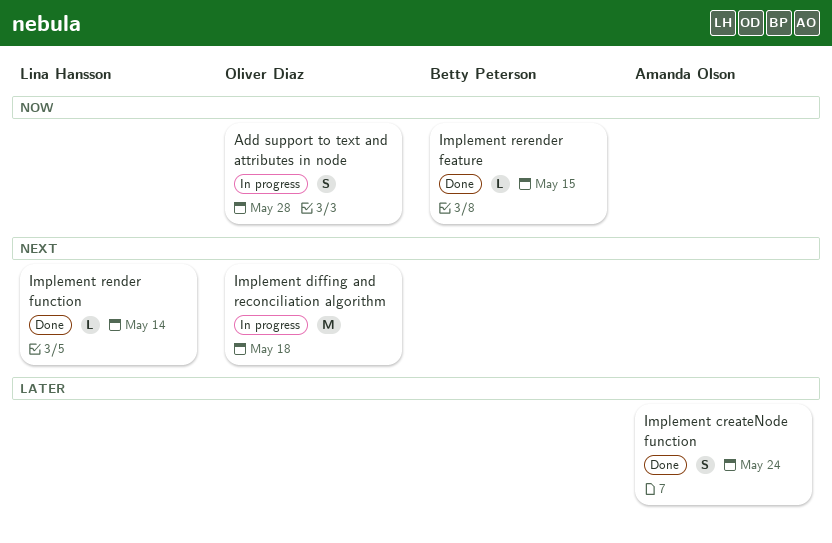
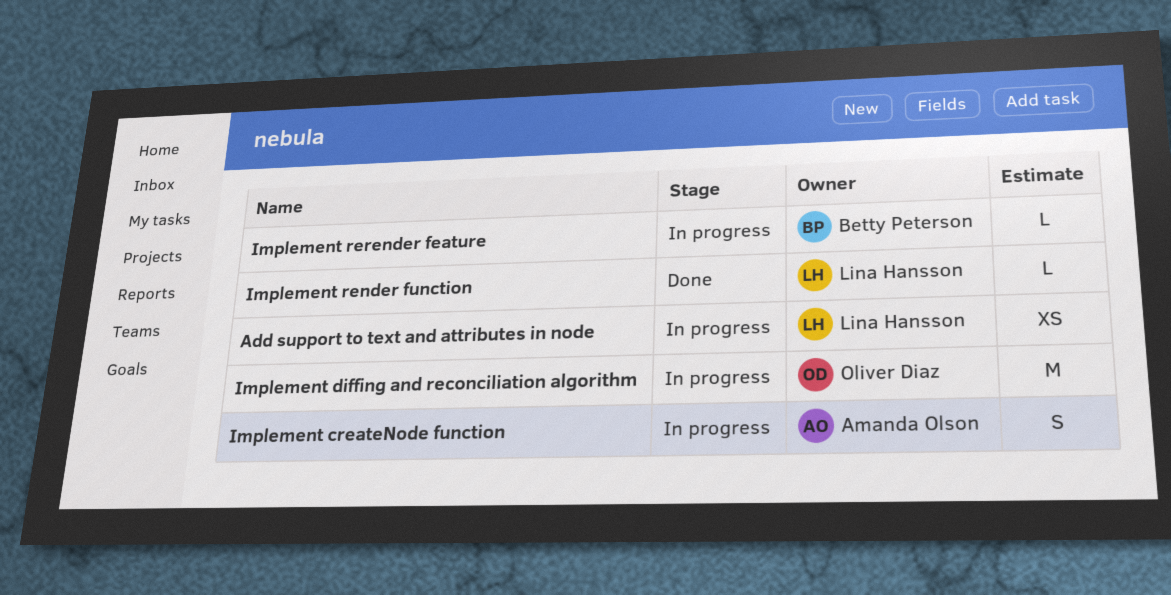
Add support to text and attributes in node, owner: Oliver Diaz -> Lina Hansson
Add support to text and attributes in node, estimate: S -> XS
Implement createNode function, status: Done -> In progress
Implement rerender feature, status: Done -> In progress

